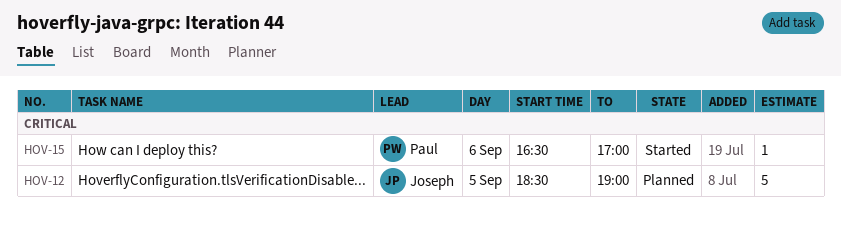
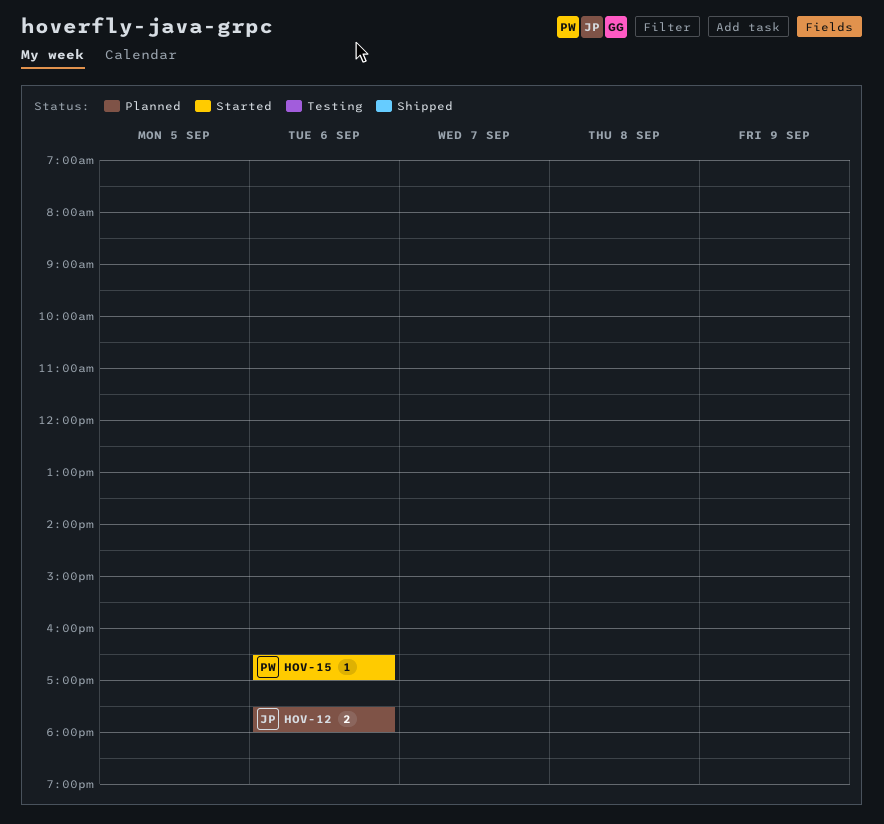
HOV-12, estimate: 5 -> 2
HOV-12, day: Sep 5 -> Sep 6
HOV-12, begins: 18:30 -> 17:30
HOV-12, ends: 19:00 -> 18:00

